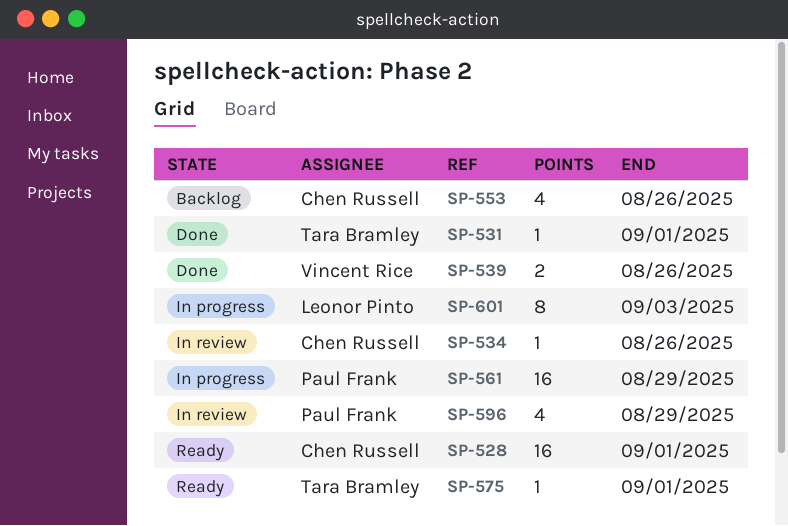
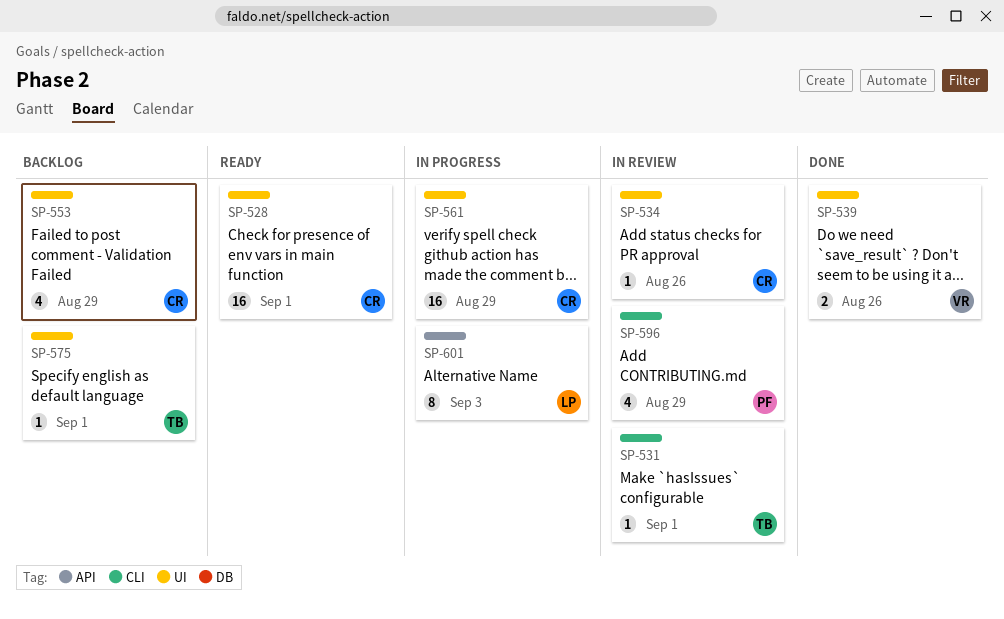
SP-531, status: Done -> In review
SP-553, due: Aug 26 -> Aug 29
SP-561, owner: Paul Frank -> Chen Russell
SP-575, status: Ready -> Backlog

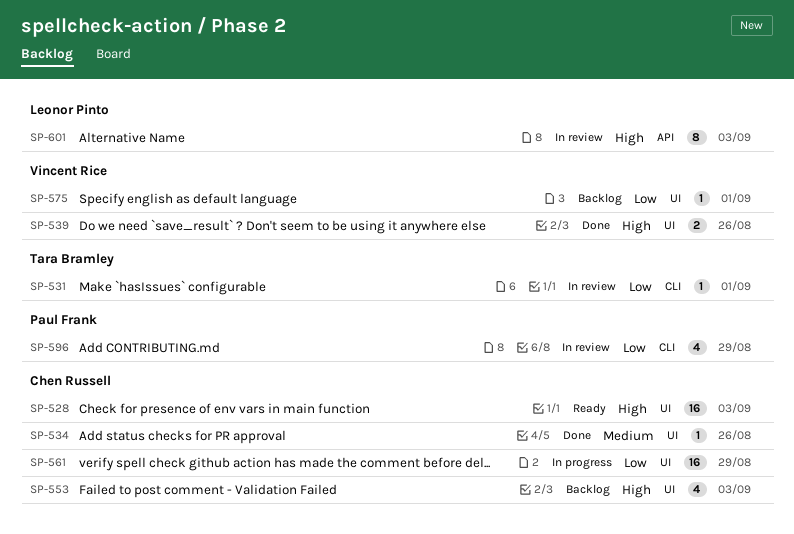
SP-528, due: Sep 1 -> Sep 3
SP-534, status: In review -> Done
SP-553, due: Aug 29 -> Sep 3
SP-575, owner: Tara Bramley -> Vincent Rice
SP-601, status: In progress -> In review

